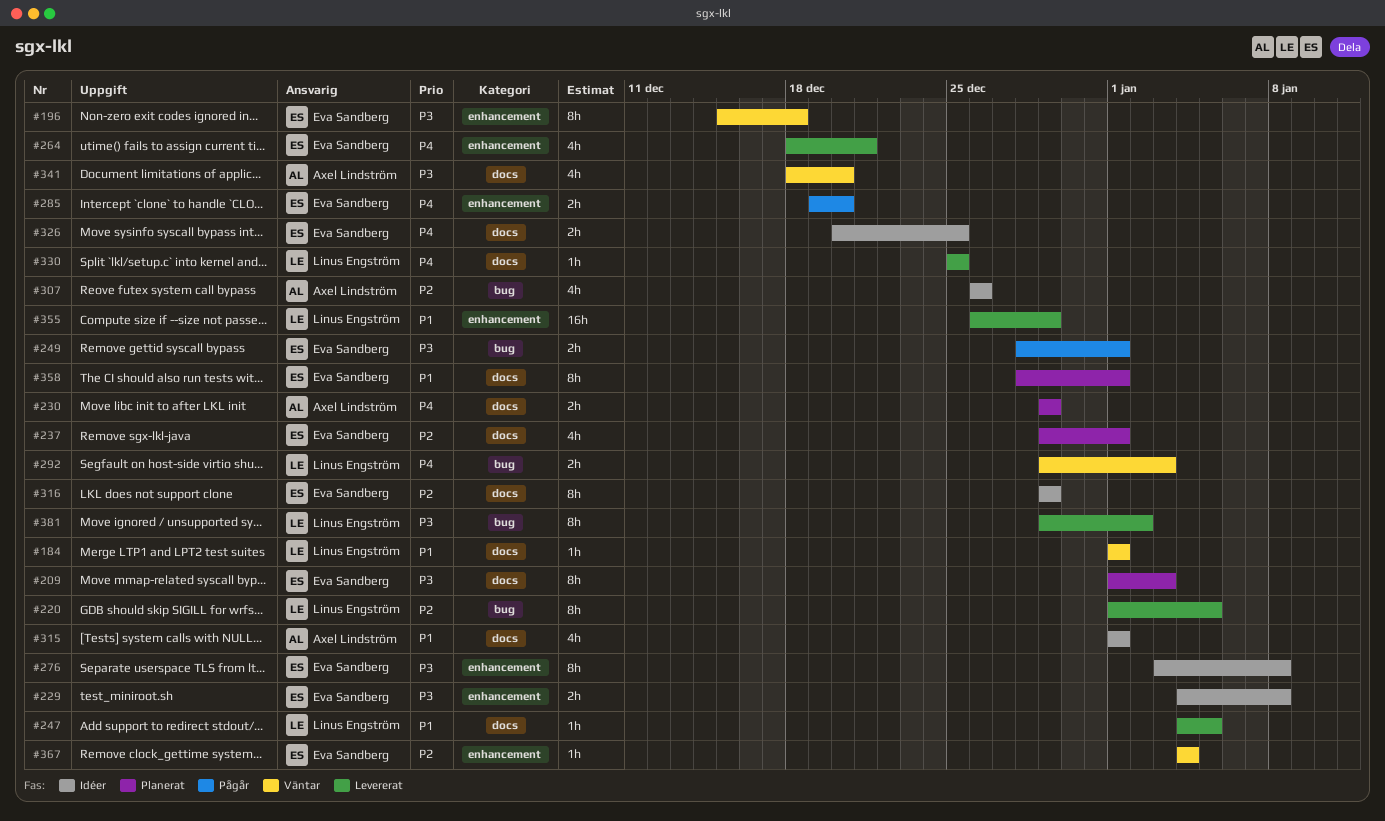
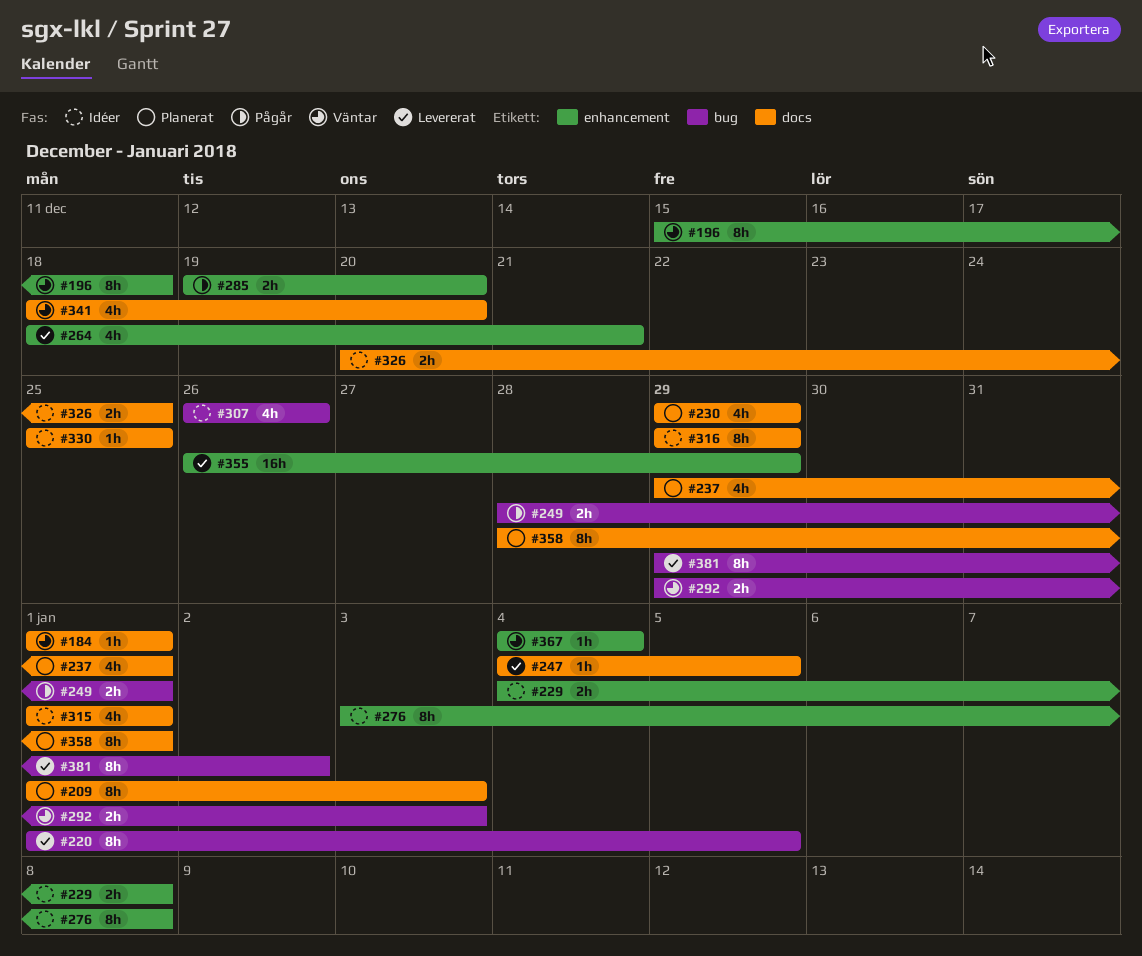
#230, estimate: 2h -> 4h
#330, status: Levererat -> Idéer

